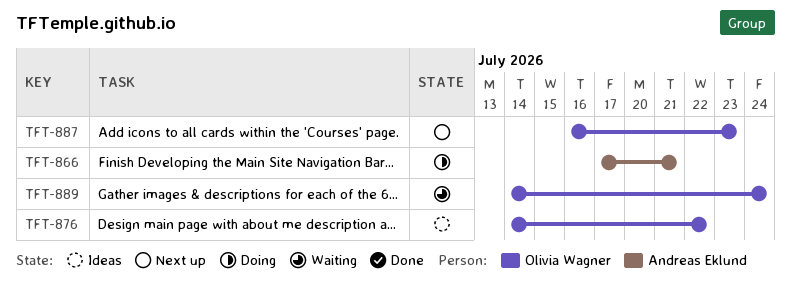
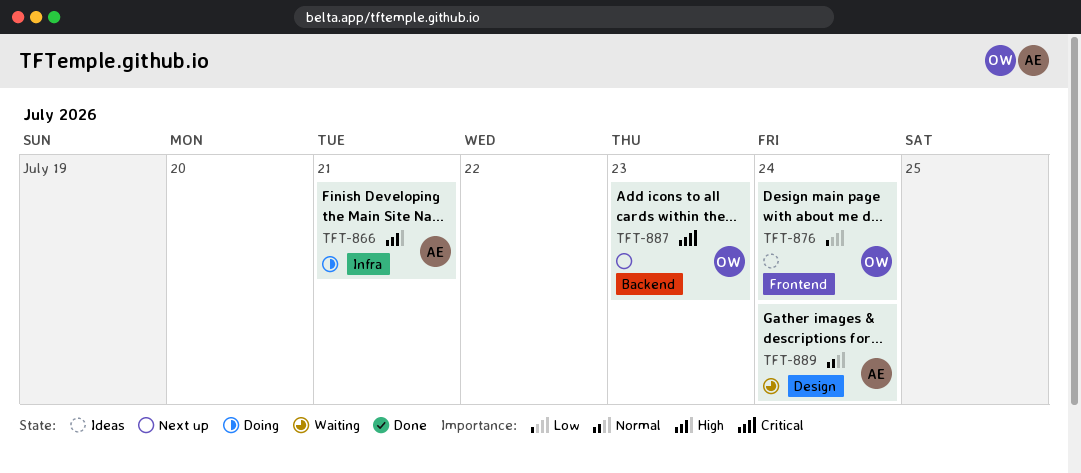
TFT-876, due: Jul 22 -> Jul 24
TFT-889, owner: Olivia Wagner -> Andreas Eklund

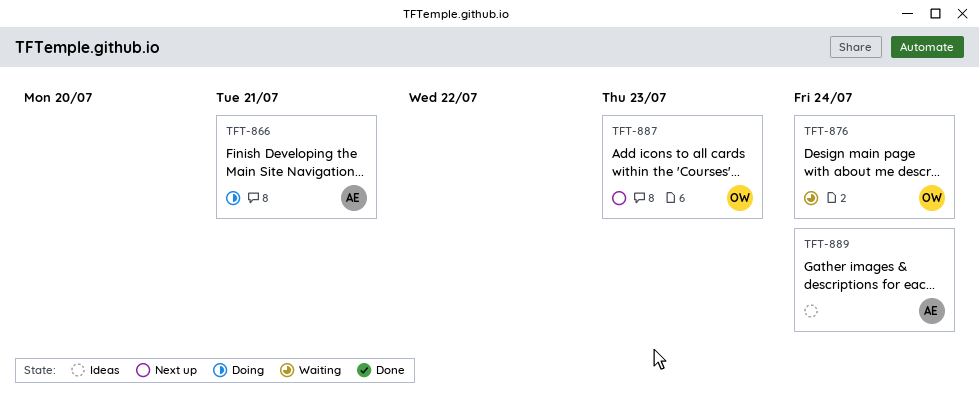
TFT-876, status: Ideas -> Waiting
TFT-889, status: Waiting -> Ideas

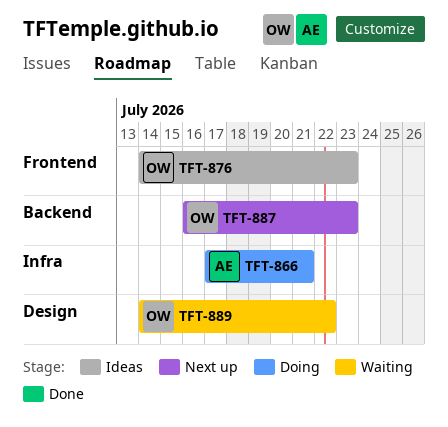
TFT-876, status: Waiting -> Ideas
TFT-876, due: Jul 24 -> Jul 23
TFT-889, status: Ideas -> Waiting
TFT-889, owner: AE -> OW
TFT-889, due: Jul 24 -> Jul 22

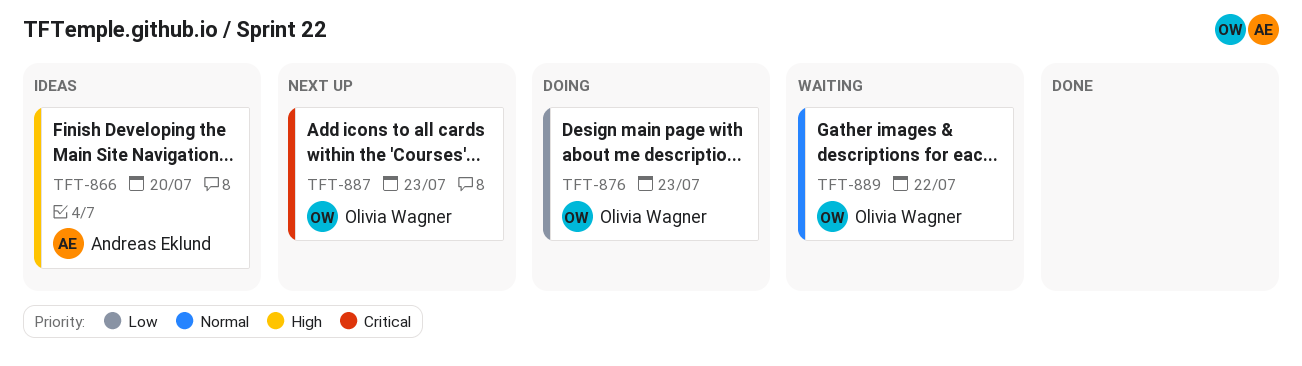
TFT-866, status: Doing -> Ideas
TFT-866, due: Jul 21 -> Jul 20
TFT-876, status: Ideas -> Doing

